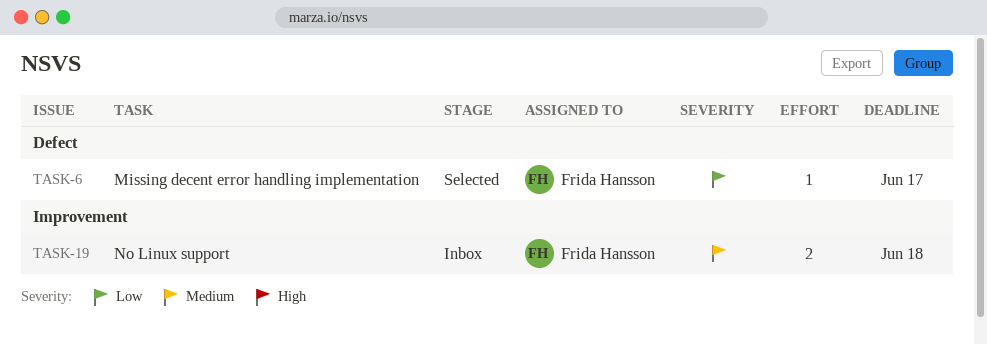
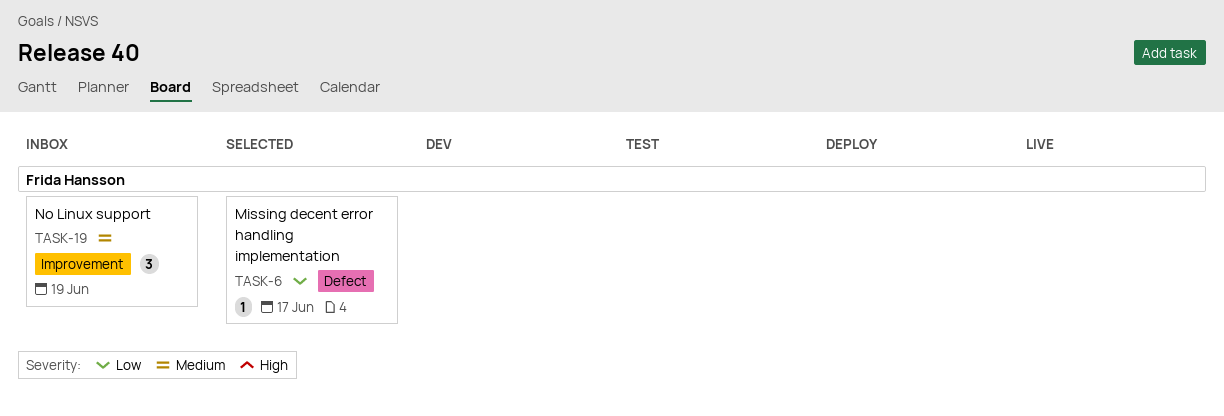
TASK-19, estimate: 2 -> 3
TASK-19, due: Jun 18 -> Jun 19

